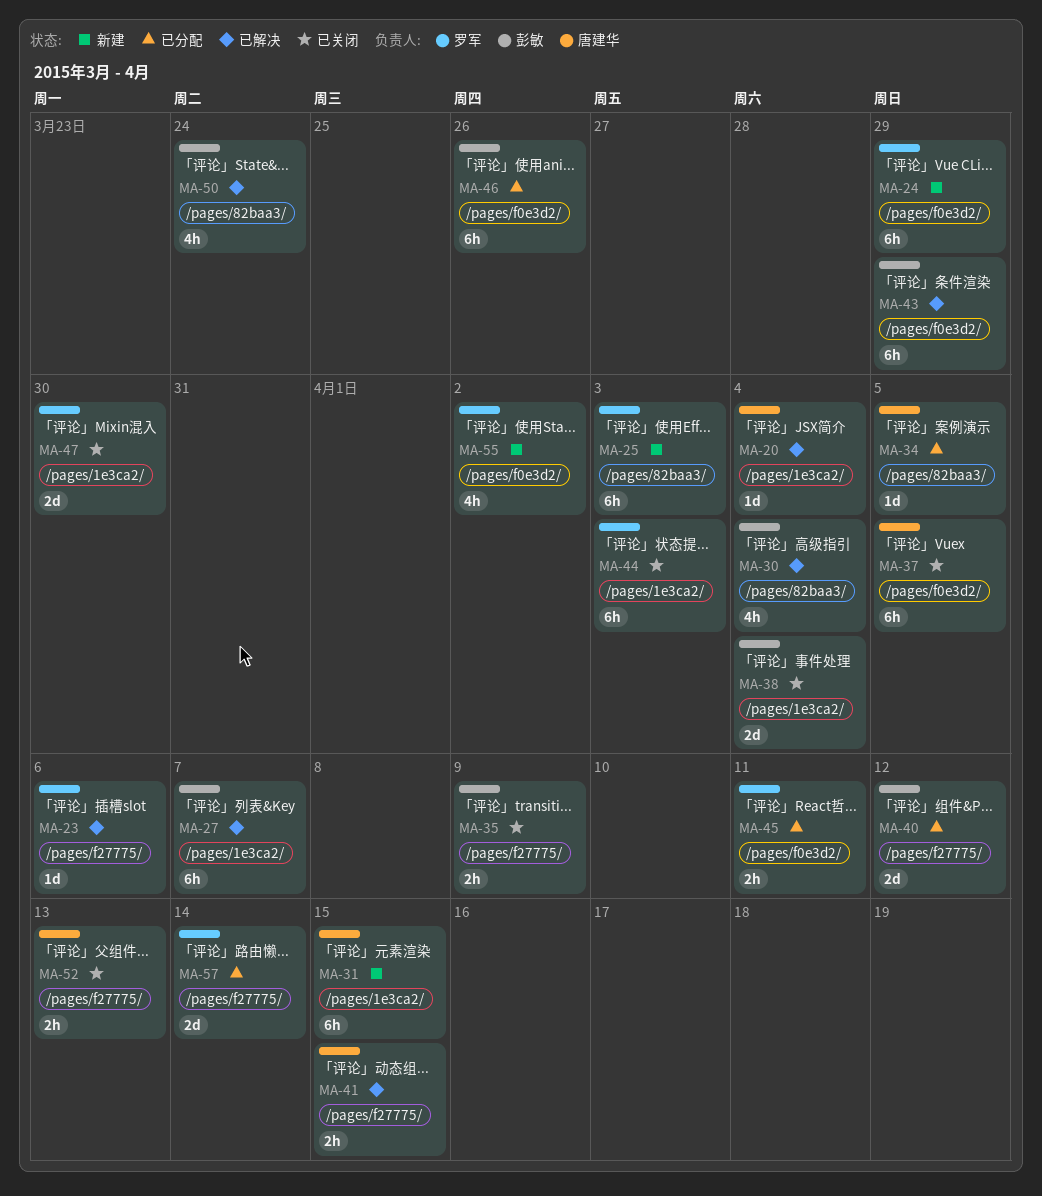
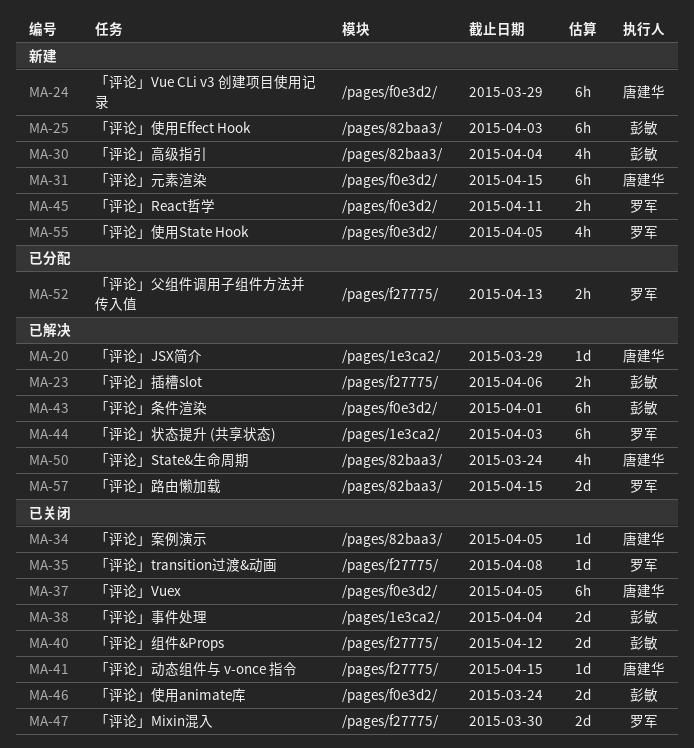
MA-20, due: Apr 4 -> Mar 29
MA-23, owner: 罗军 -> 彭敏
MA-23, estimate: 1d -> 2h
MA-24, owner: 罗军 -> 唐建华
MA-25, owner: 罗军 -> 彭敏
MA-27: present -> none
MA-30, status: 已解决 -> 新建
MA-31, label: /pages/1e3ca2/ -> /pages/f0e3d2/
MA-34, status: 已分配 -> 已关闭
MA-35, owner: 彭敏 -> 罗军
MA-35, estimate: 2h -> 1d
MA-35, due: Apr 9 -> Apr 8
MA-40, status: 已分配 -> 已关闭
MA-41, status: 已解决 -> 已关闭
MA-41, estimate: 2h -> 1d
MA-43, due: Mar 29 -> Apr 1
MA-44, status: 已关闭 -> 已解决
MA-45, status: 已分配 -> 新建
MA-46, status: 已分配 -> 已关闭
MA-46, estimate: 6h -> 2d
MA-46, due: Mar 26 -> Mar 24
MA-47, label: /pages/1e3ca2/ -> /pages/f27775/
MA-50, owner: 彭敏 -> 唐建华
MA-52, status: 已关闭 -> 已分配
MA-52, owner: 唐建华 -> 罗军
MA-55, due: Apr 2 -> Apr 5
MA-57, status: 已分配 -> 已解决
MA-57, label: /pages/f27775/ -> /pages/82baa3/
MA-57, due: Apr 14 -> Apr 15

